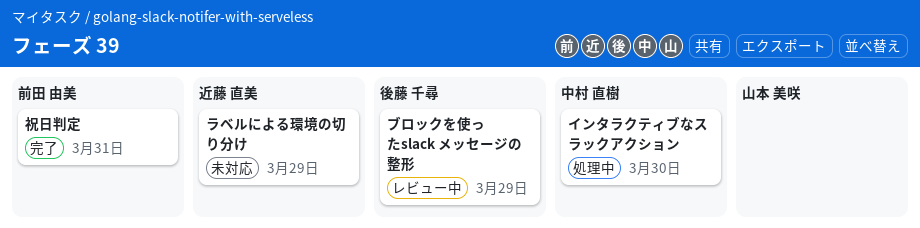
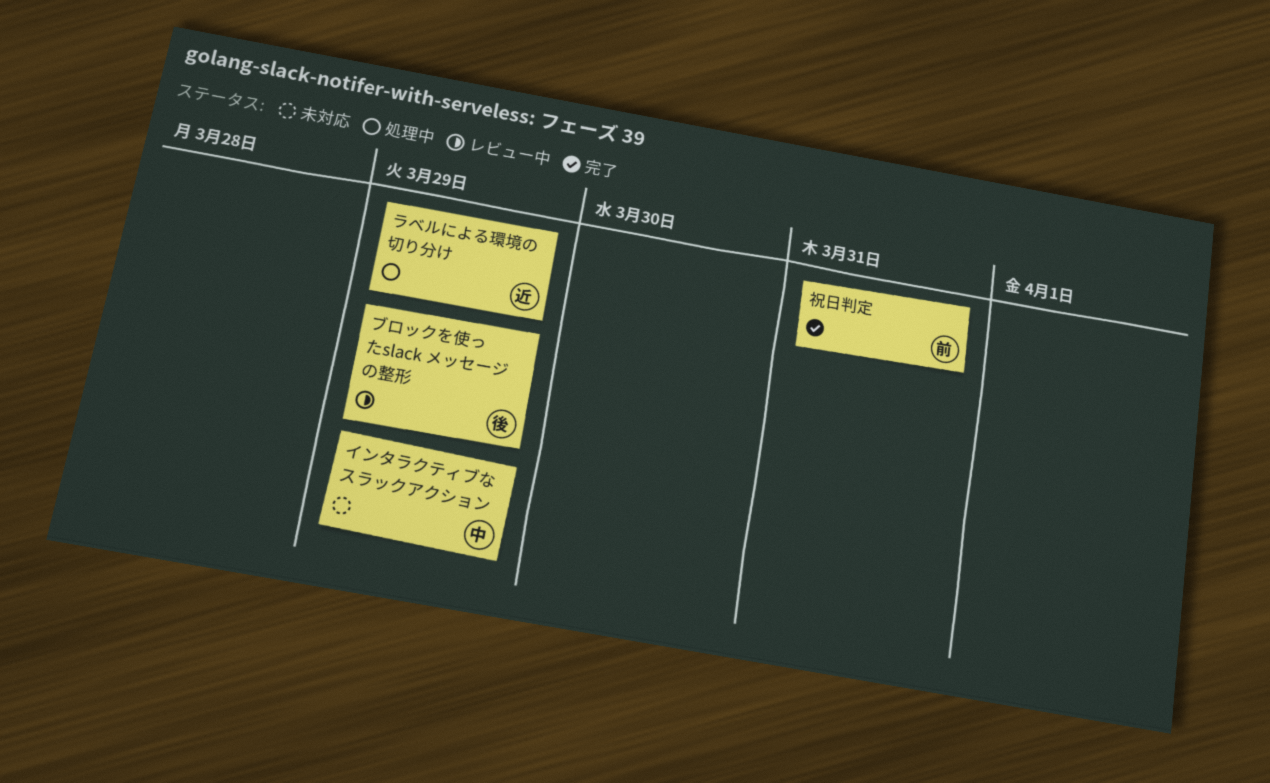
インタラクティブなスラックアクション, status: 処理中 -> 未対応
インタラクティブなスラックアクション, due: Mar 30 -> Mar 29
ラベルによる環境の切り分け, status: 未対応 -> 処理中

